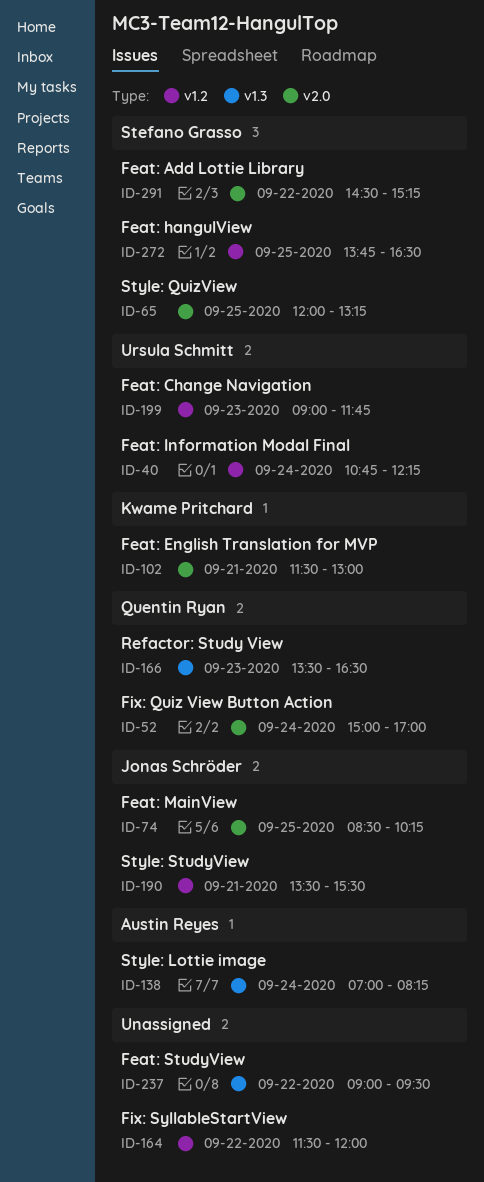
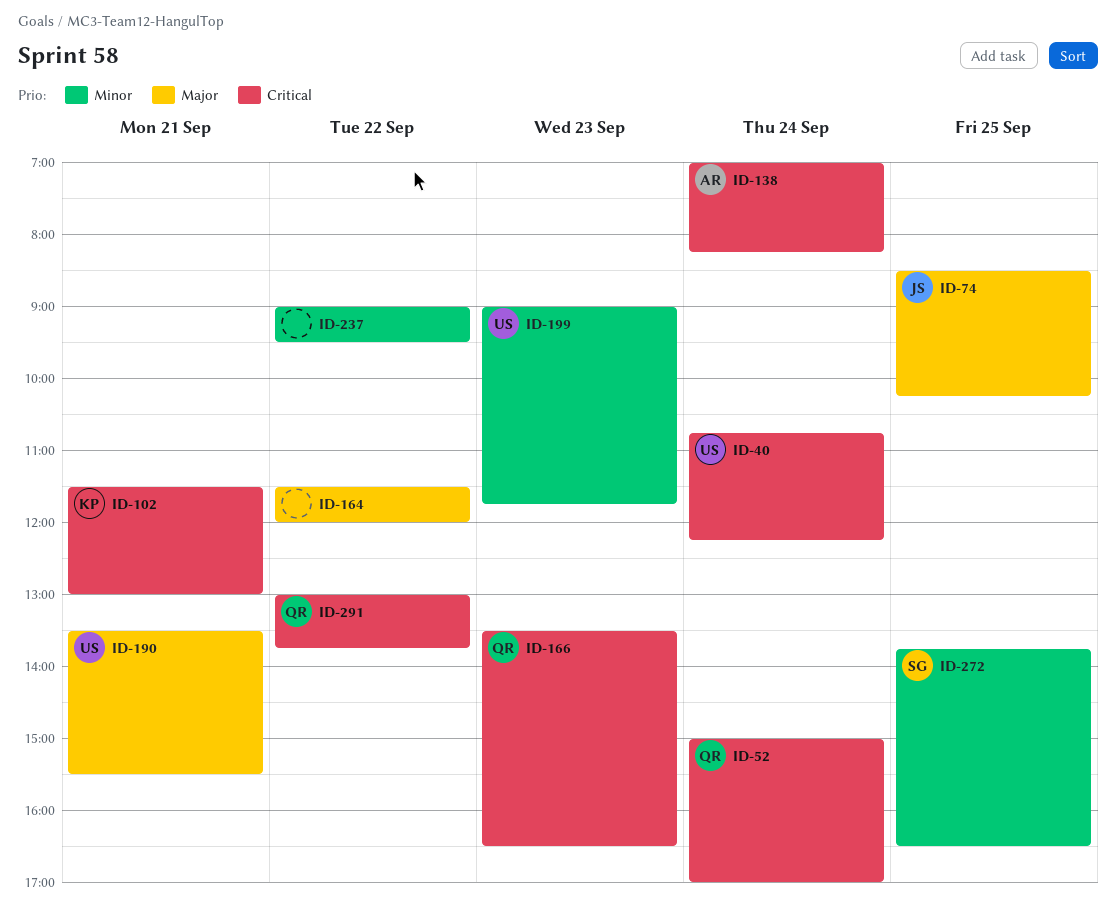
ID-65: present -> none
ID-190, owner: Jonas Schröder -> Ursula Schmitt
ID-291, owner: Stefano Grasso -> Quentin Ryan
ID-291, begins: 14:30 -> 13:00
ID-291, ends: 15:15 -> 13:45

